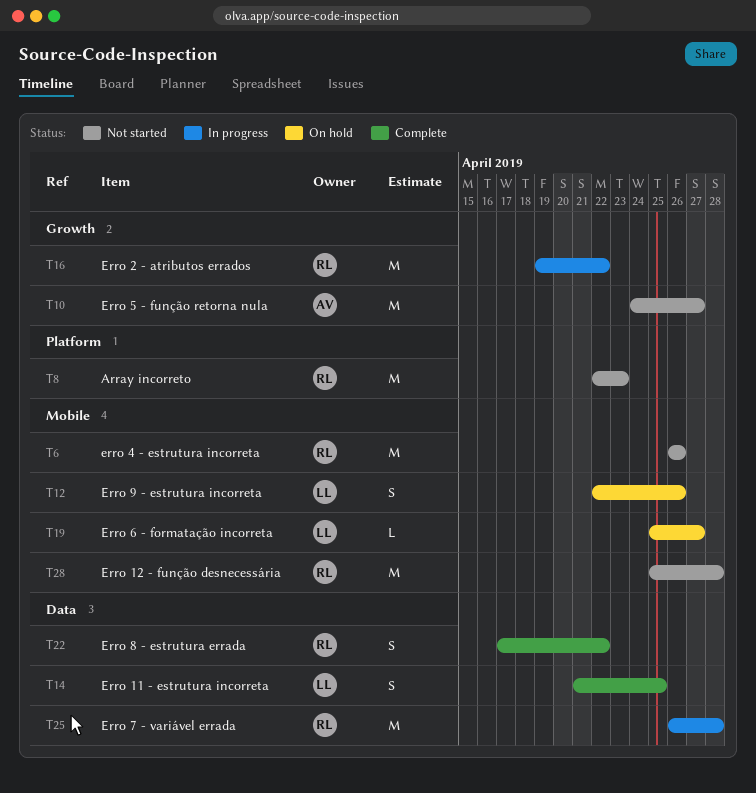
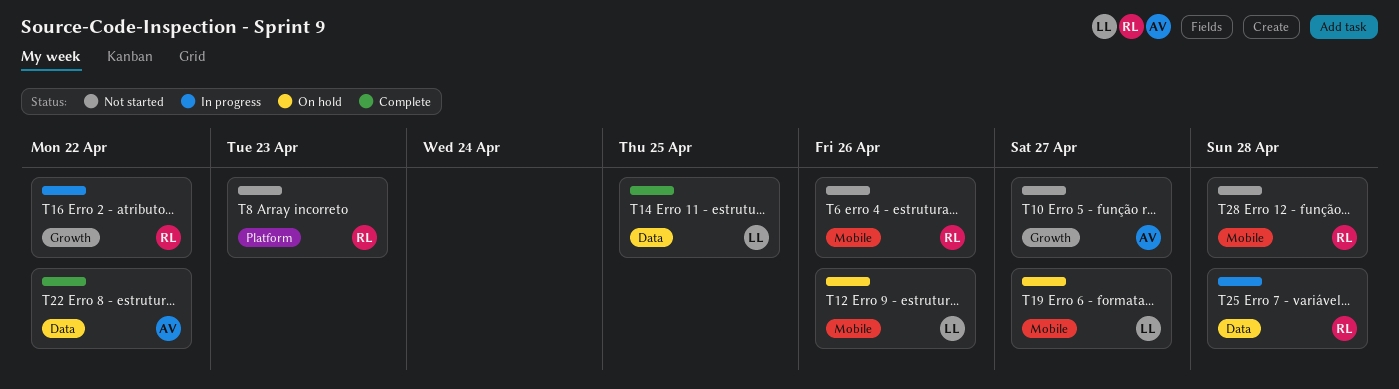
T22, owner: RL -> AV

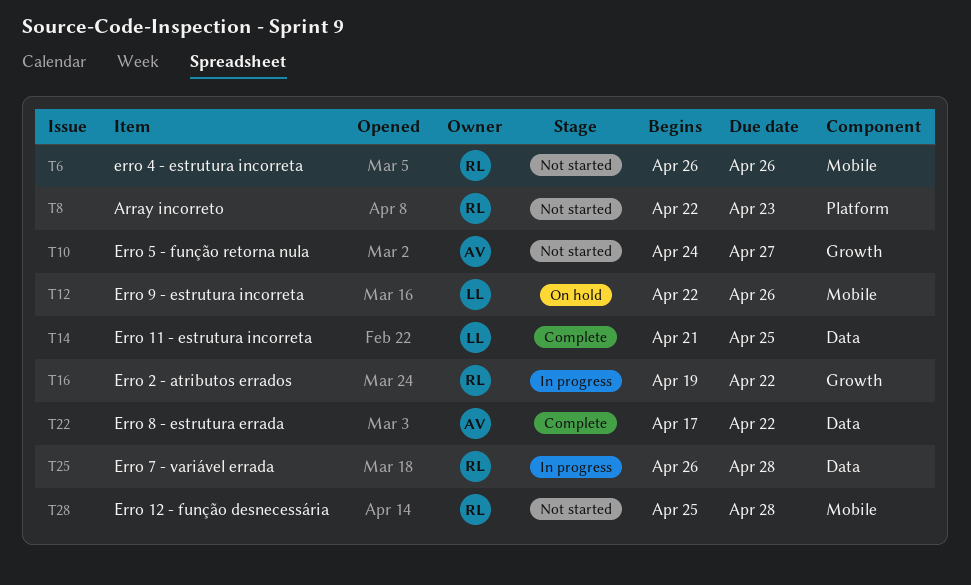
T19: present -> none

